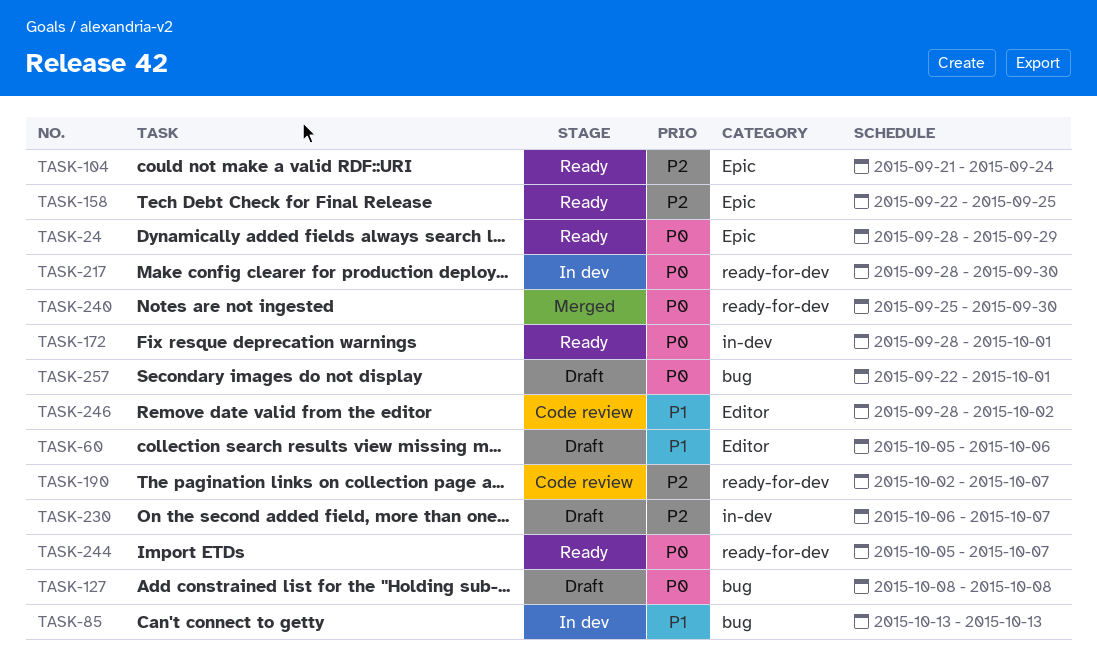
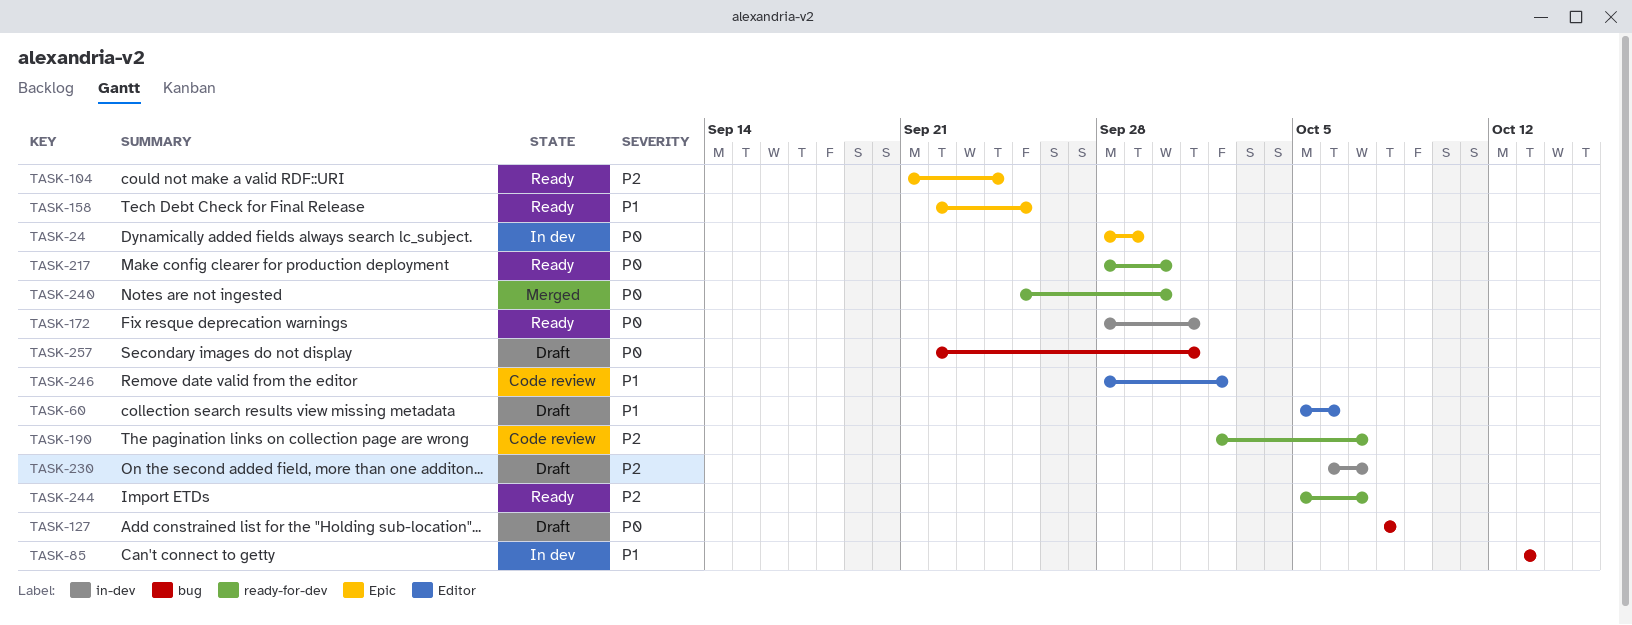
TASK-24, status: Ready -> In dev
TASK-158, priority: P2 -> P1
TASK-217, status: In dev -> Ready
TASK-244, priority: P0 -> P2

